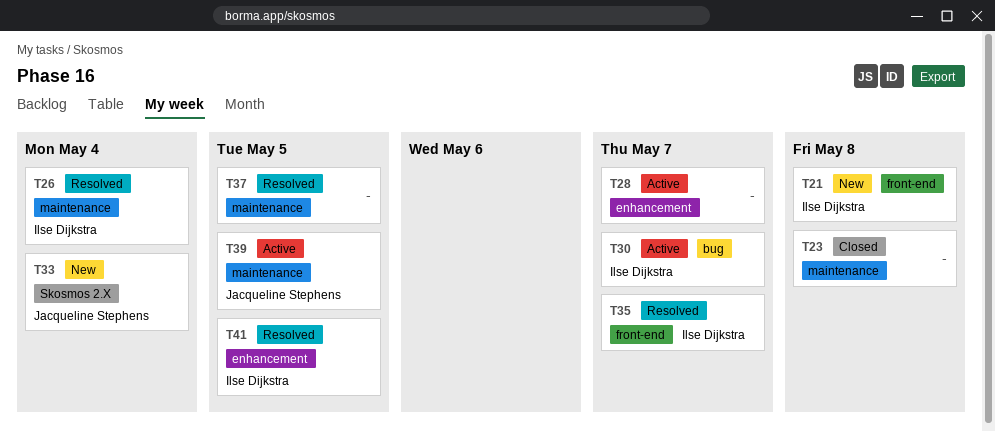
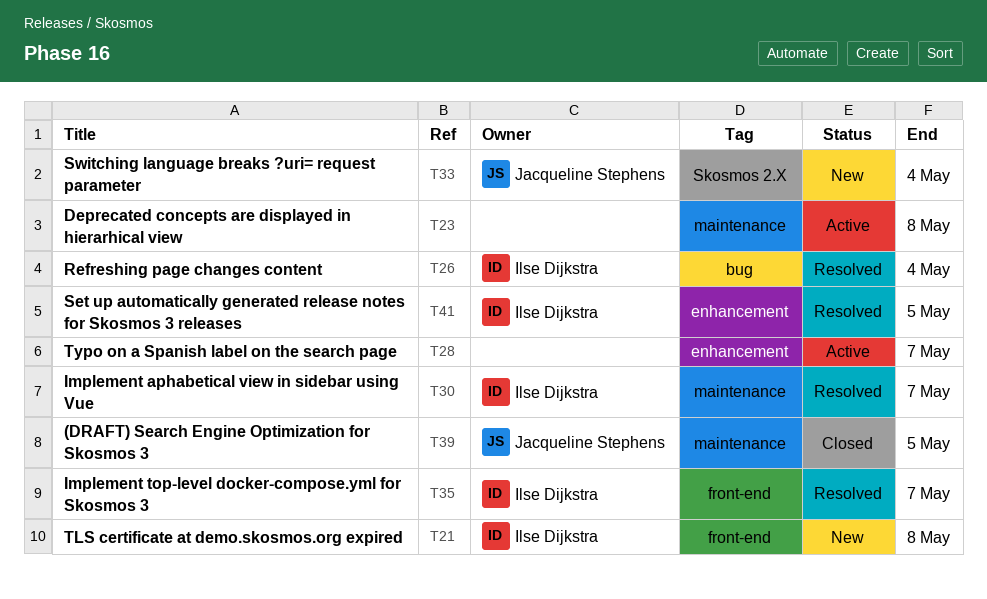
T23, status: Closed -> Active
T26, label: maintenance -> bug
T30, status: Active -> Resolved
T30, label: bug -> maintenance
T37: present -> none
T39, status: Active -> Closed

